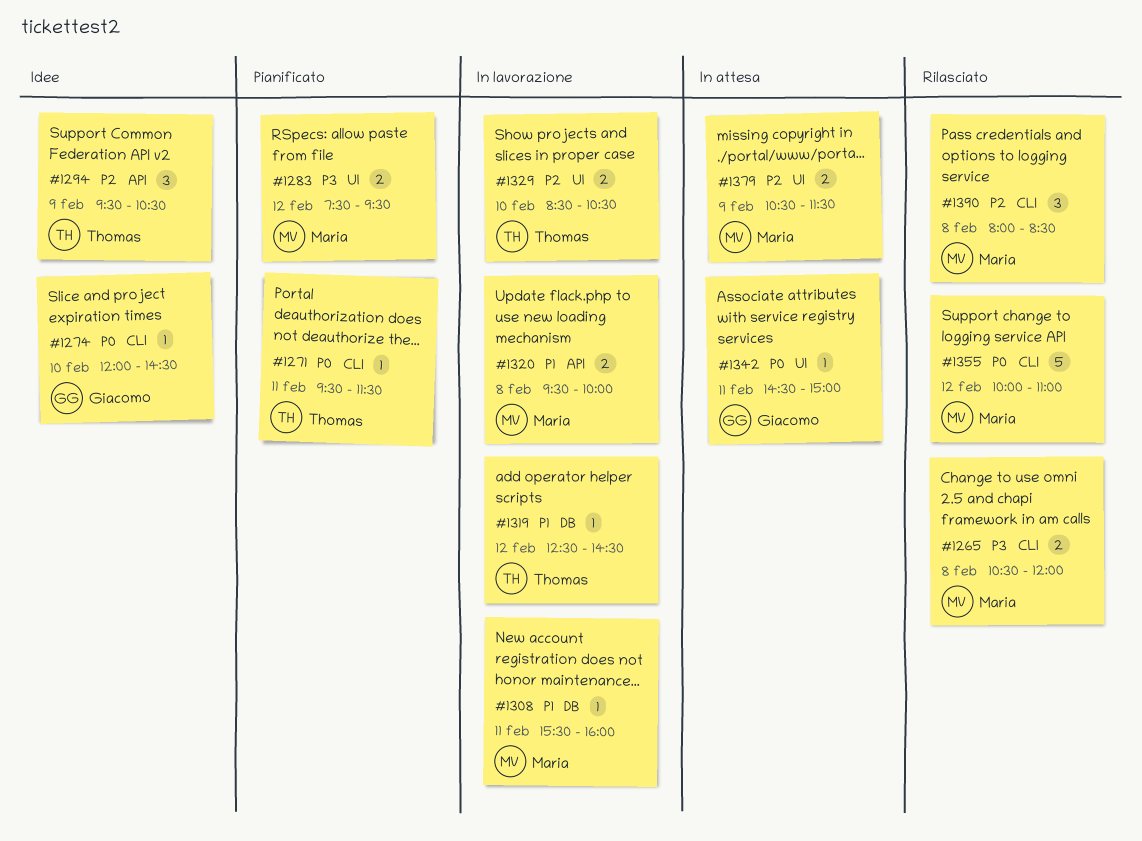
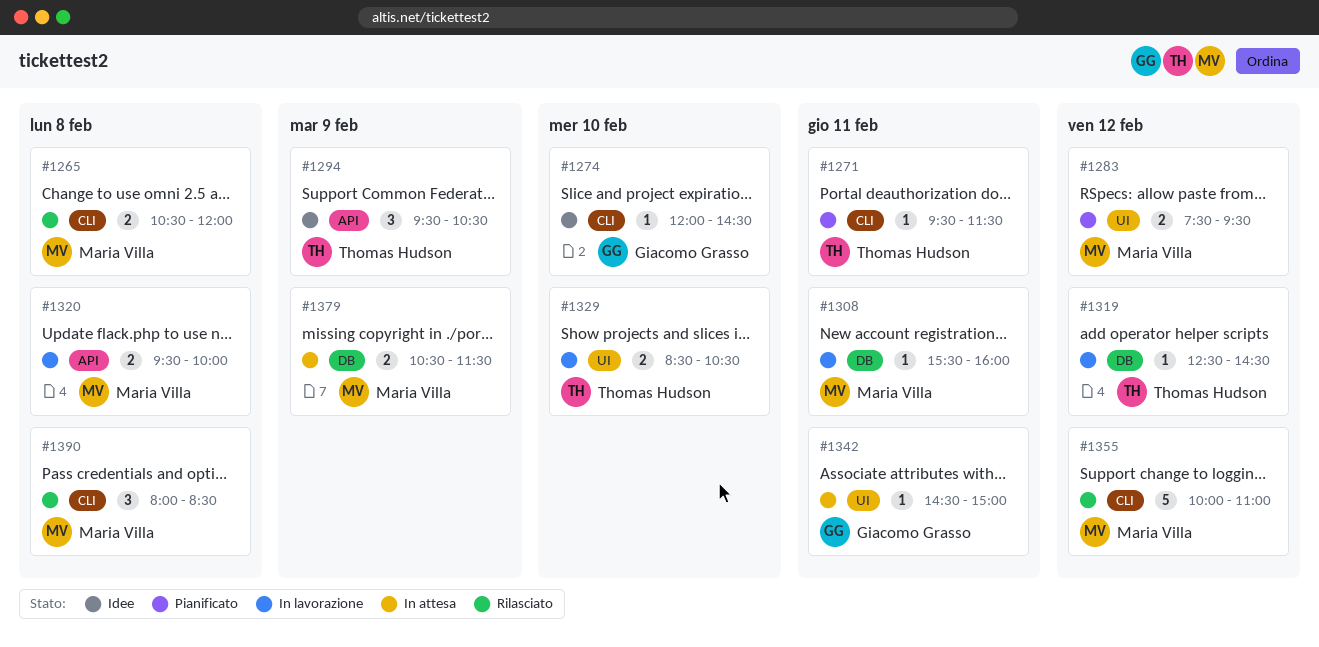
#1379, label: UI -> DB

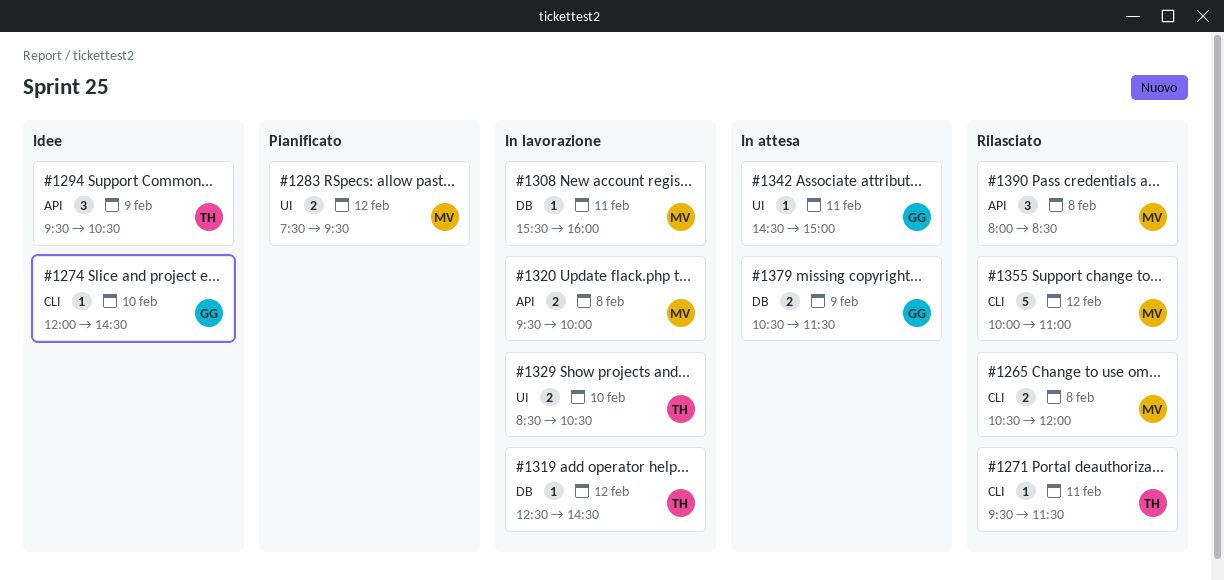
#1271, status: Pianificato -> Rilasciato
#1379, owner: Maria Villa -> Giacomo Grasso
#1390, label: CLI -> API

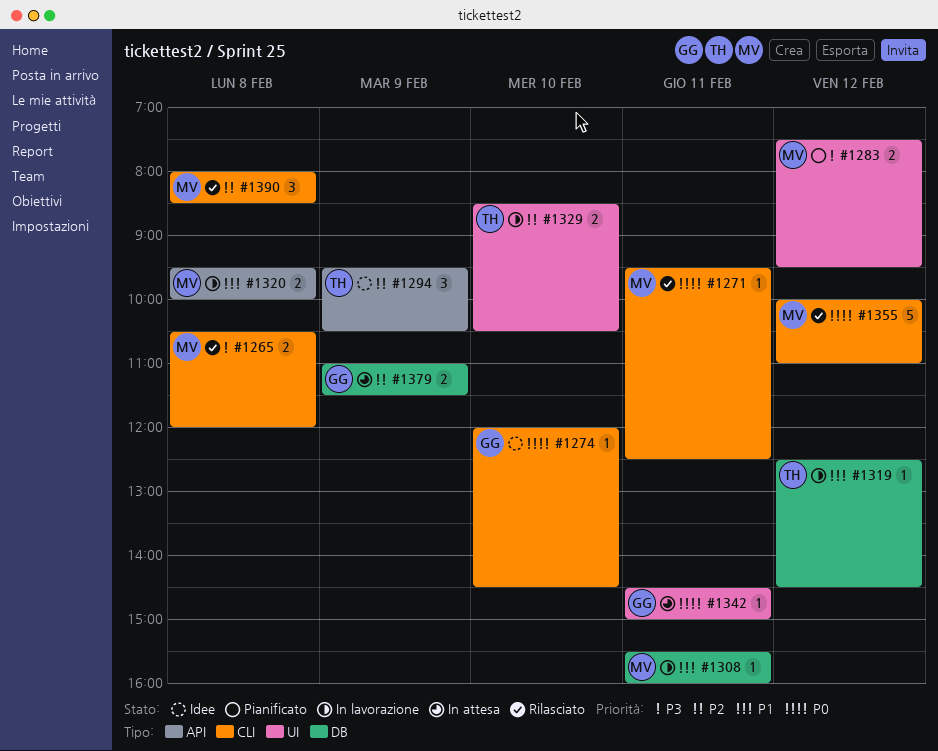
#1271, owner: TH -> MV
#1271, ends: 11:30 -> 12:30
#1379, begins: 10:30 -> 11:00
#1390, label: API -> CLI

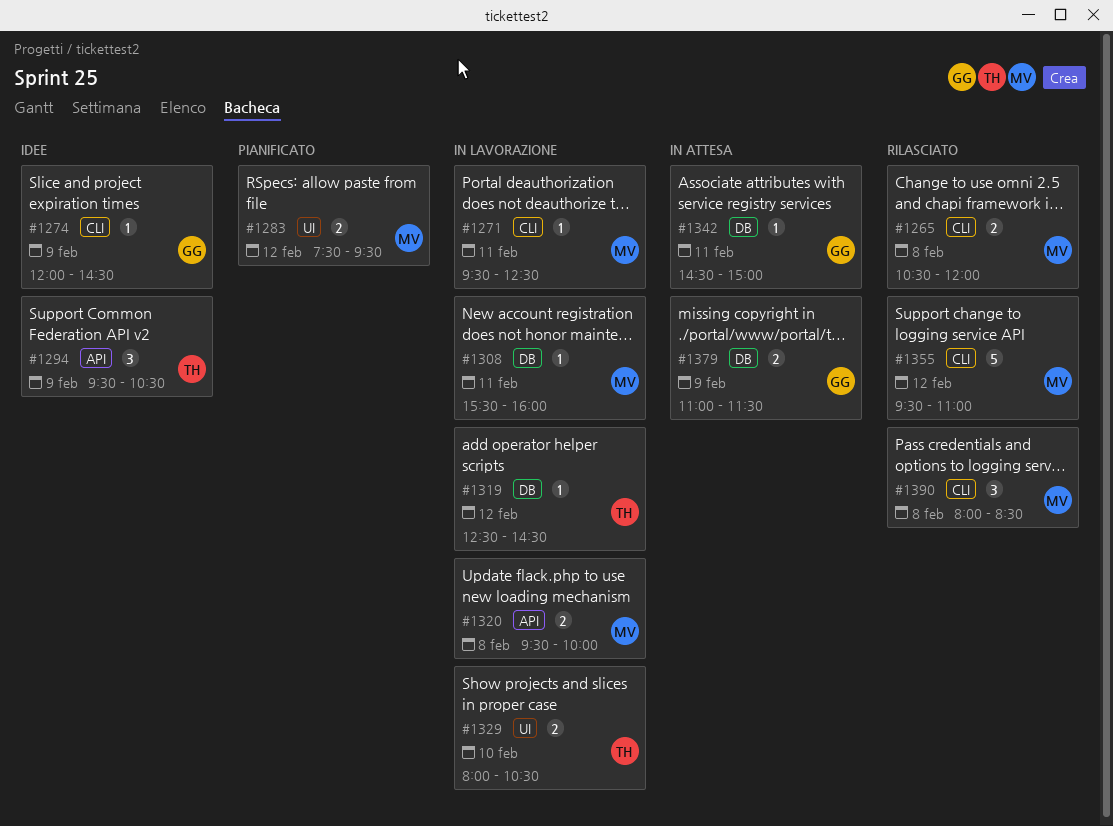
#1271, status: Rilasciato -> In lavorazione
#1274, day: Feb 10 -> Feb 9
#1329, begins: 08:30 -> 08:00
#1342, label: UI -> DB
#1355, begins: 10:00 -> 09:30

